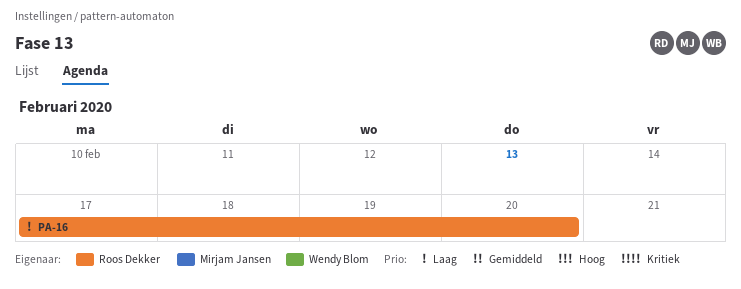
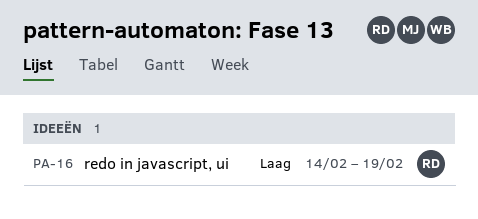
PA-16, start: Feb 17 -> Feb 14
PA-16, due: Feb 20 -> Feb 19

